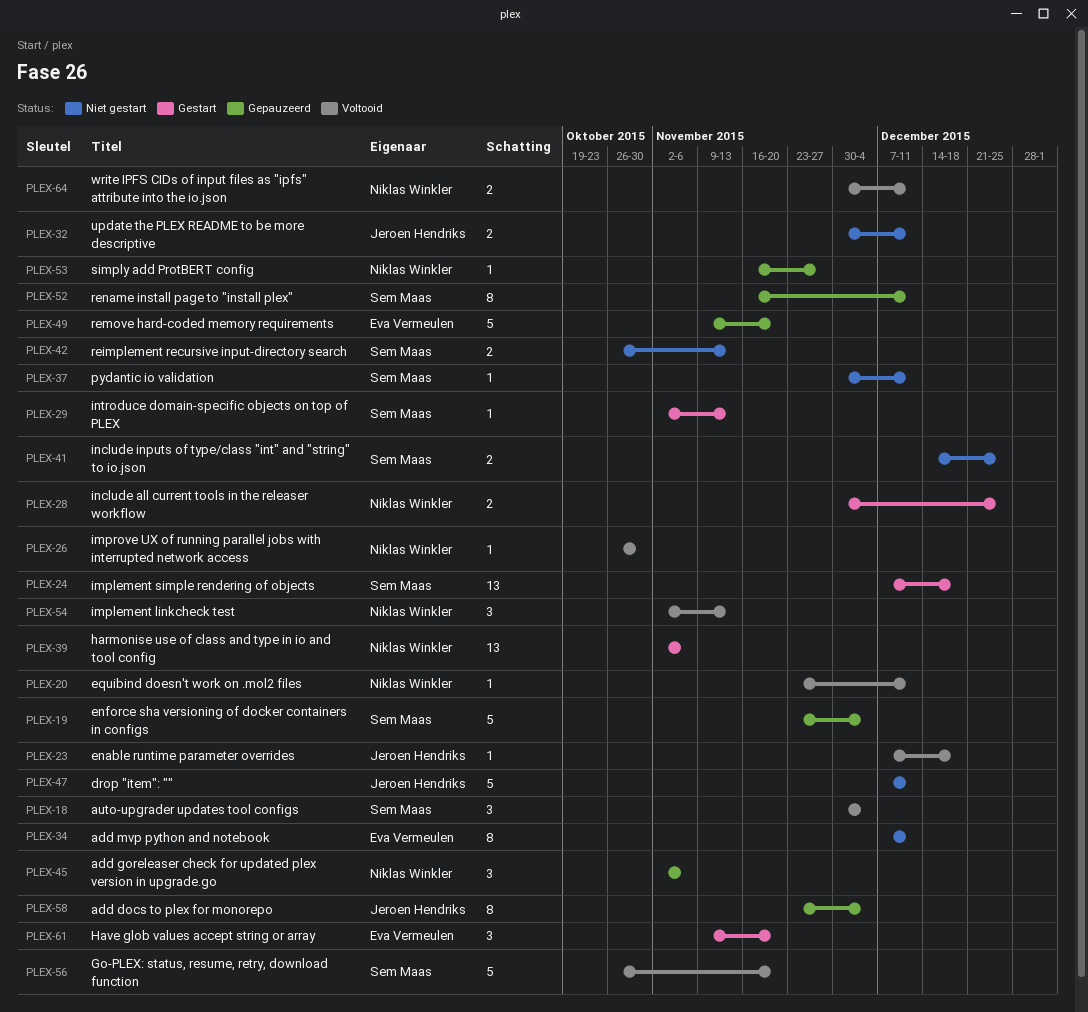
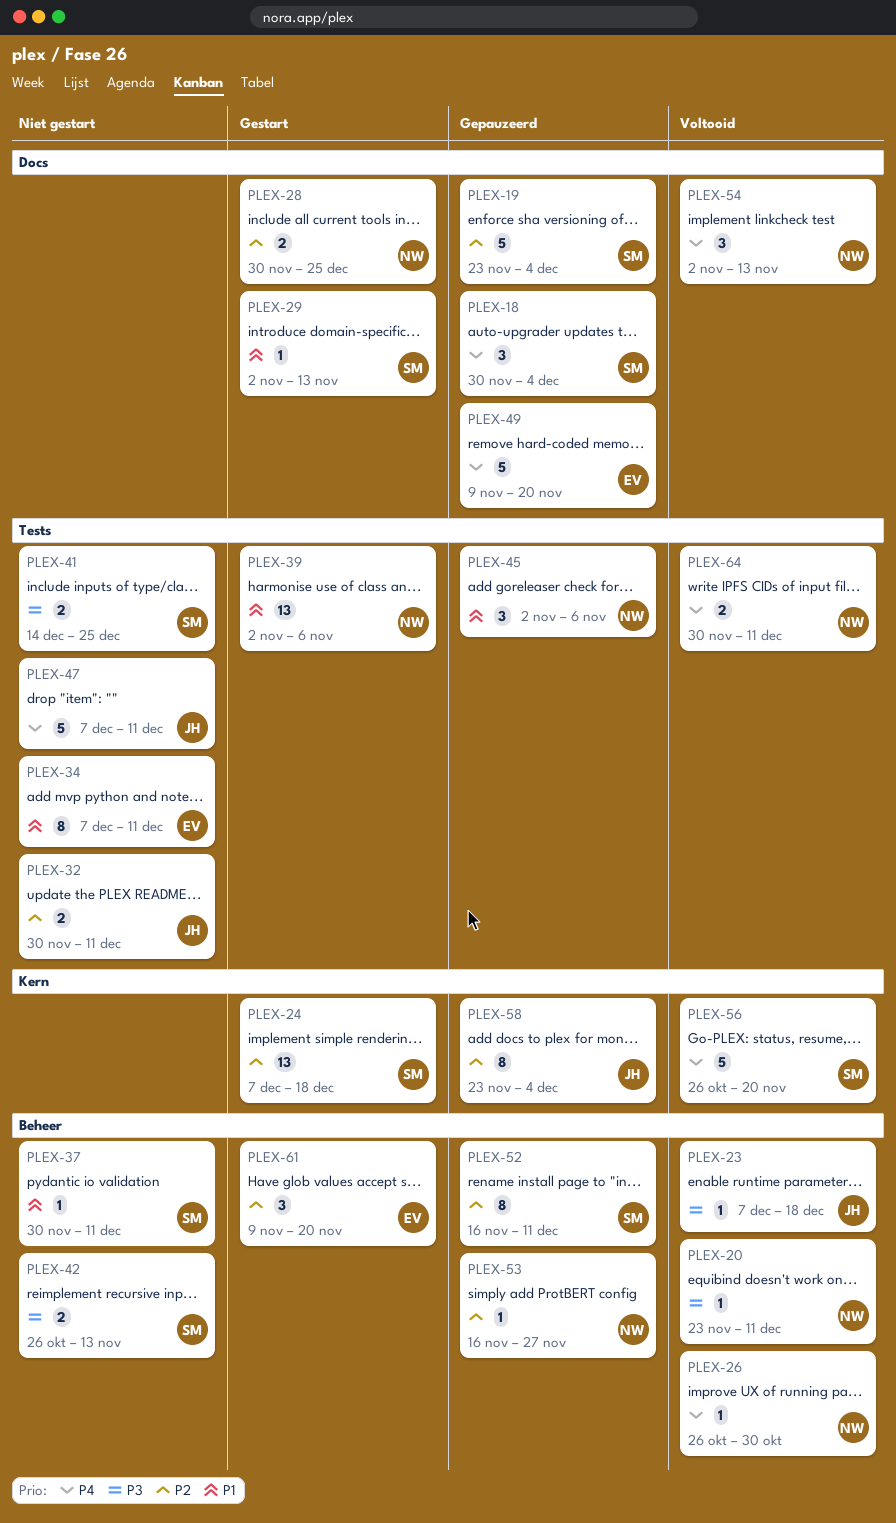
PLEX-18, status: Voltooid -> Gepauzeerd

